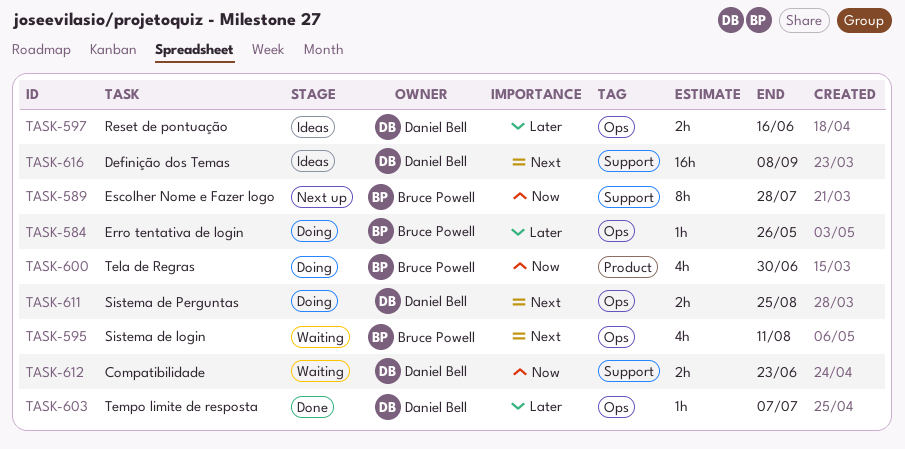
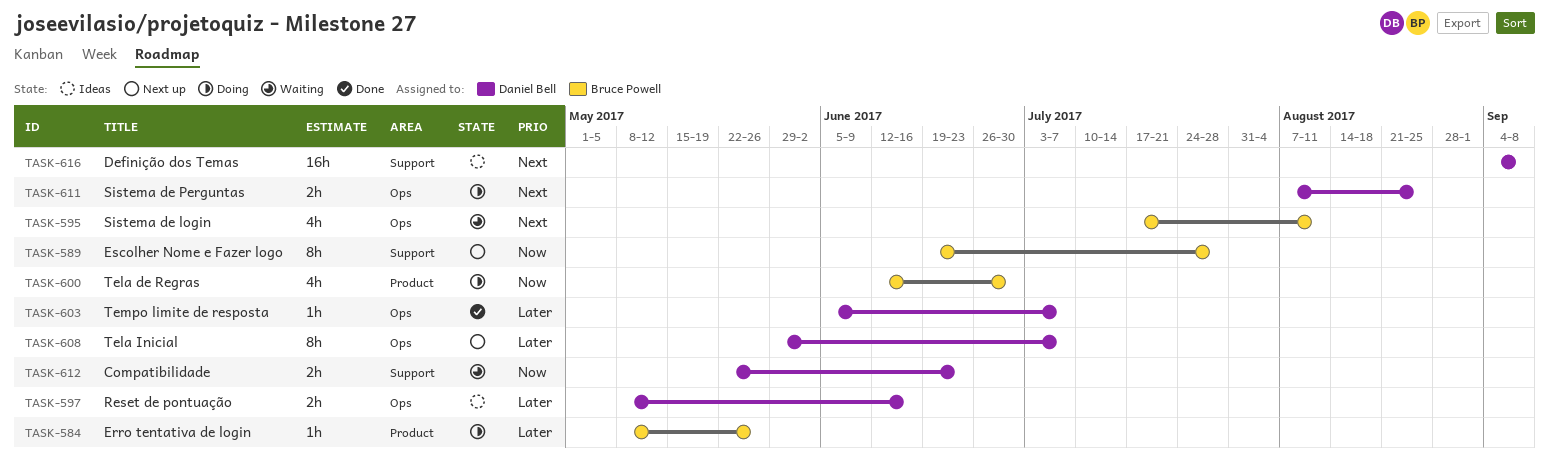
TASK-584, label: Ops -> Product
TASK-608: none -> present

